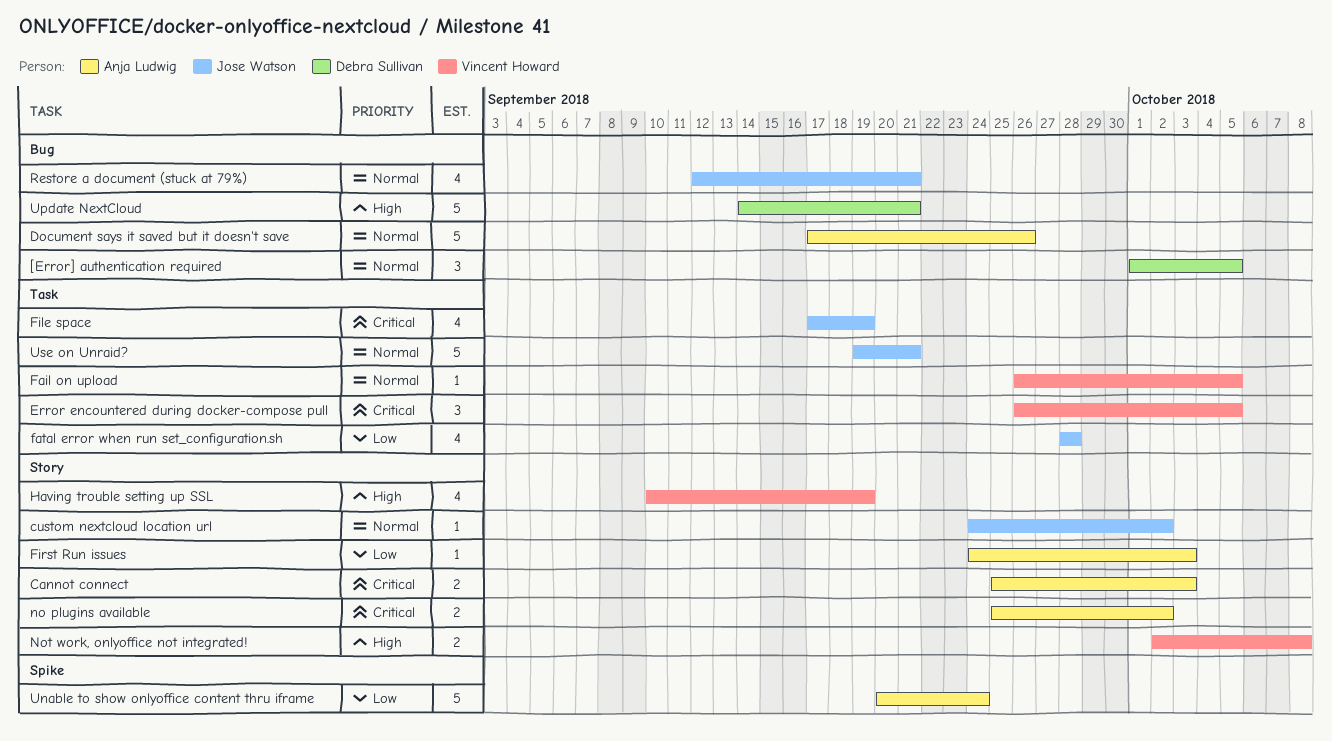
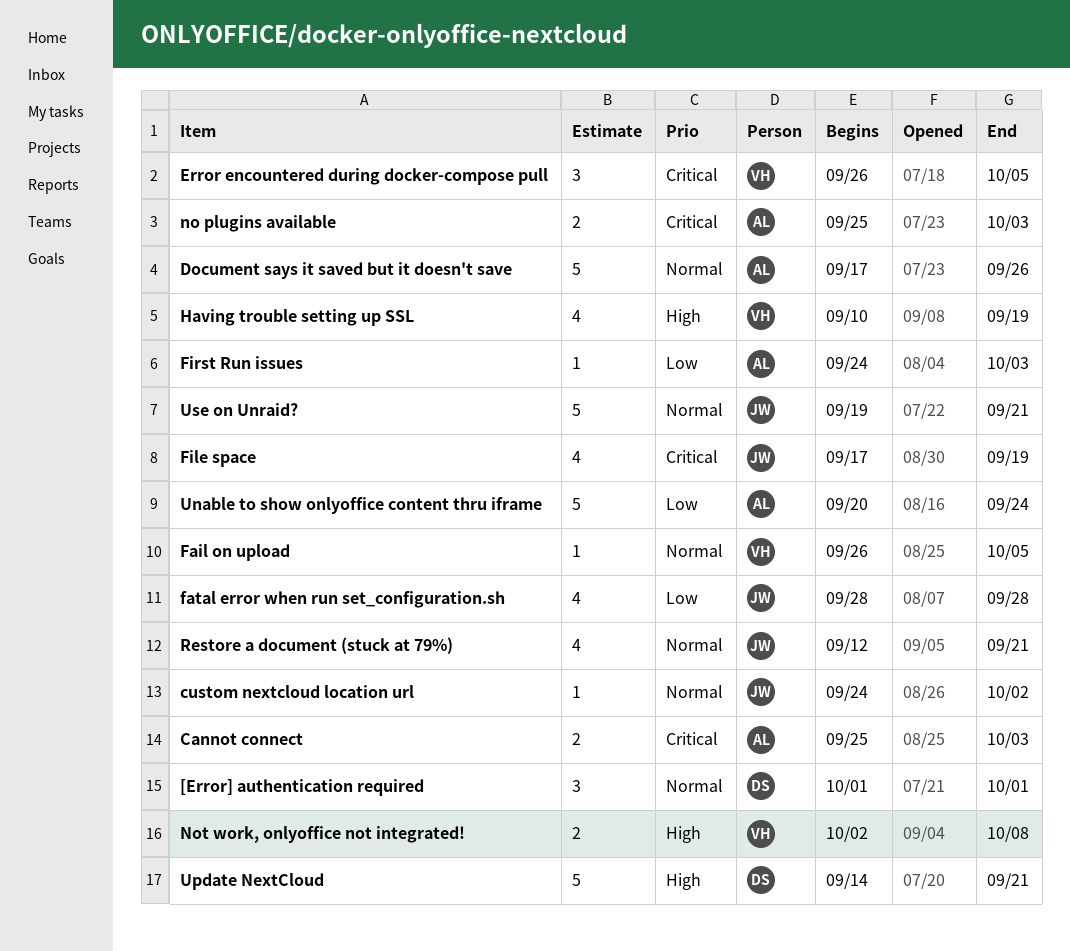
[Error] authentication required, due: Oct 5 -> Oct 1
no plugins available, due: Oct 2 -> Oct 3

